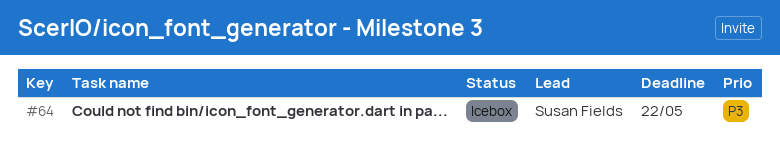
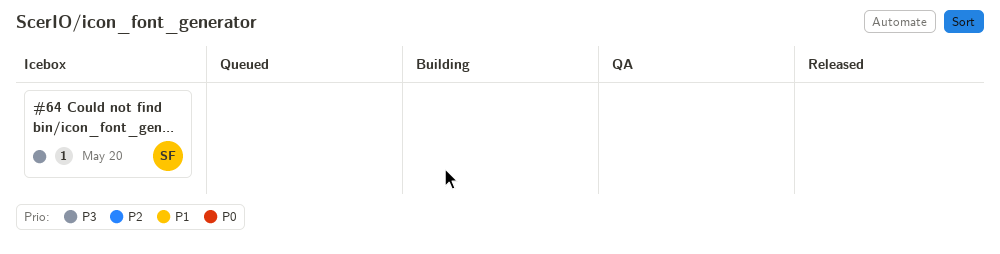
#64, due: May 22 -> May 20

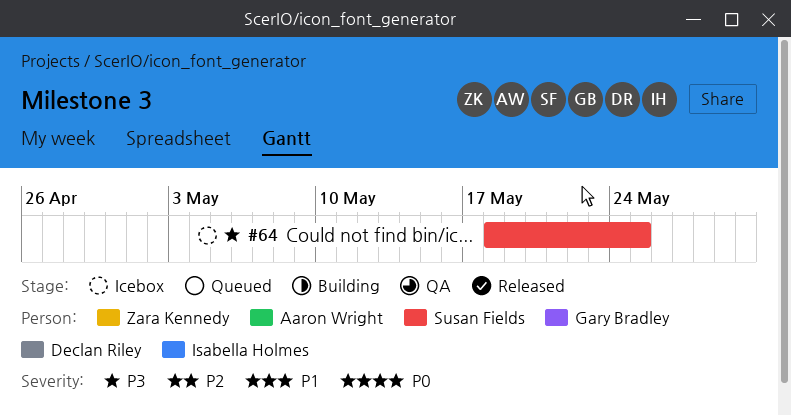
#64, due: May 20 -> May 25

